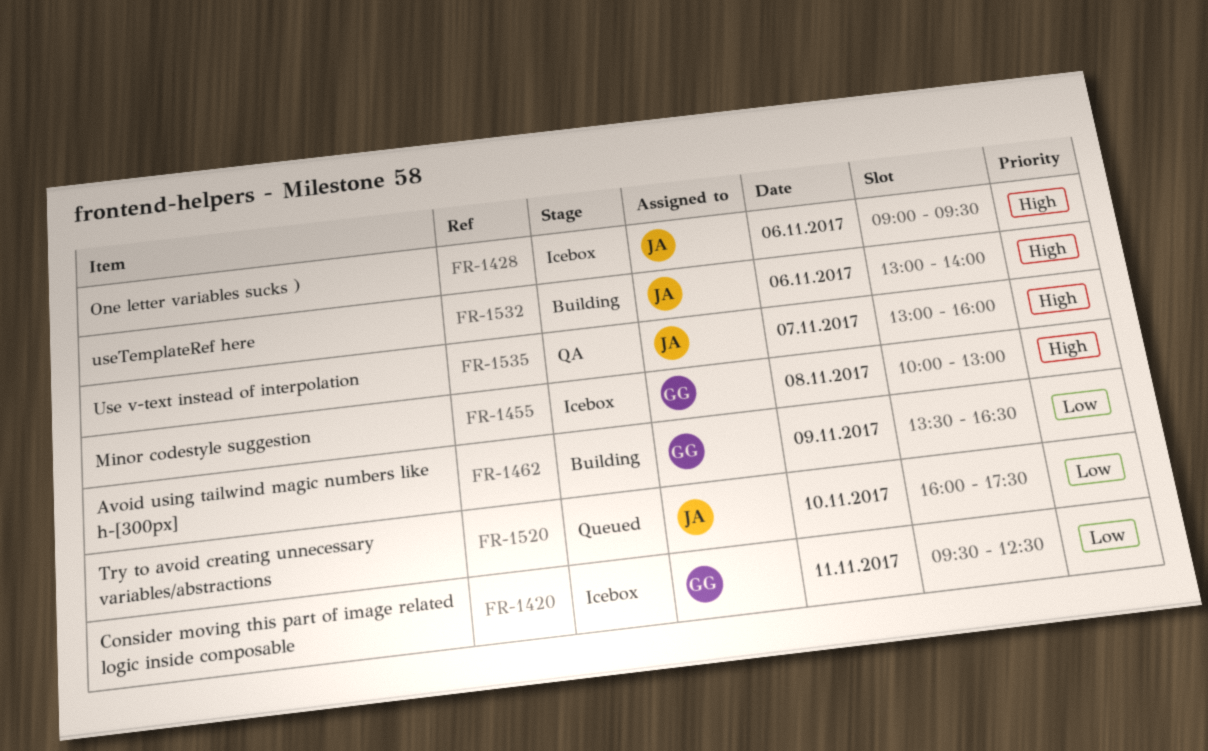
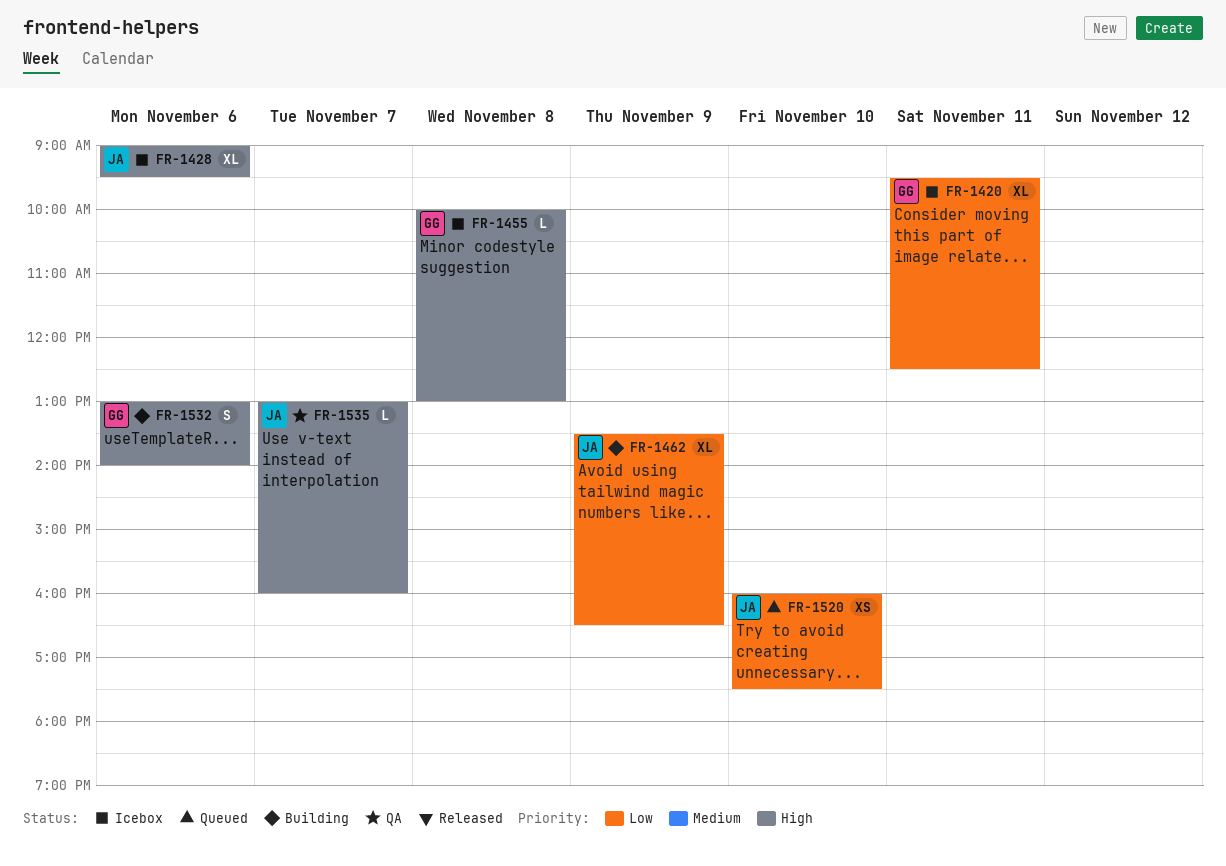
FR-1462, owner: GG -> JA
FR-1532, owner: JA -> GG

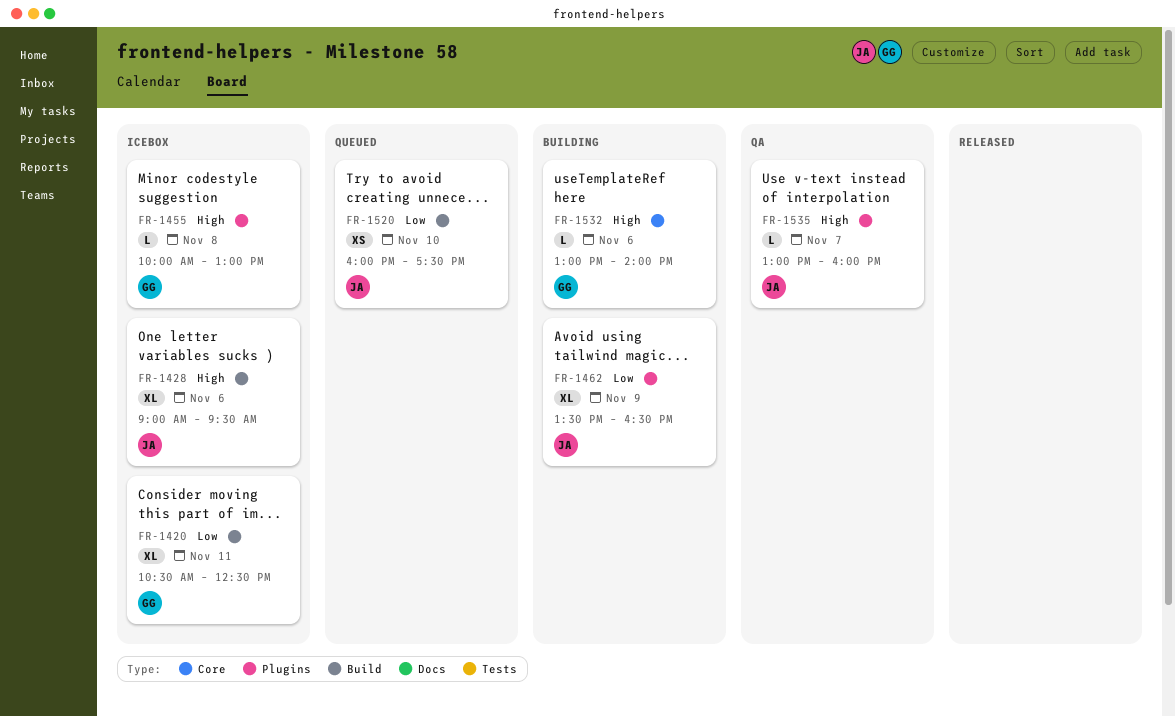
FR-1420, begins: 09:30 -> 10:30
FR-1532, estimate: S -> L

